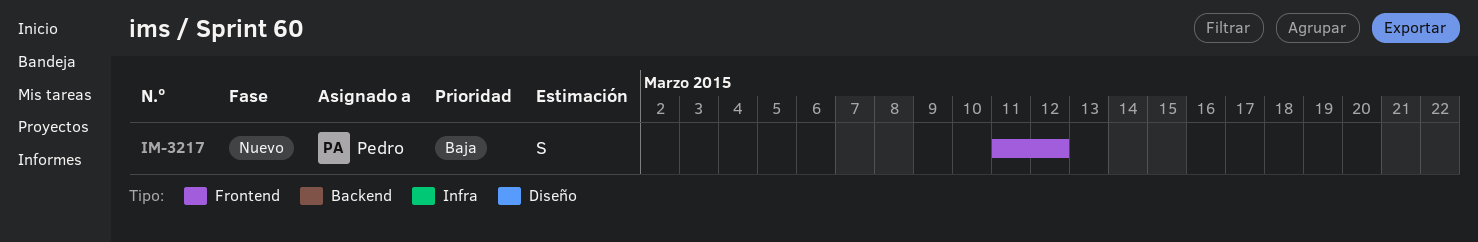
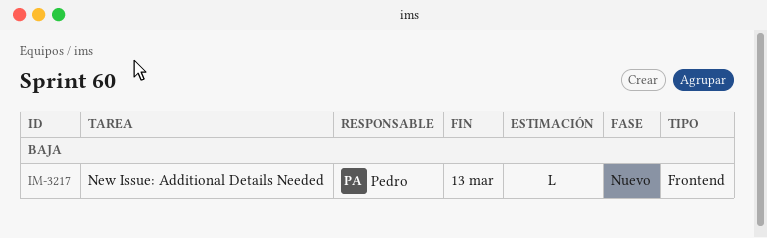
IM-3217, estimate: S -> L
IM-3217, due: Mar 12 -> Mar 13

